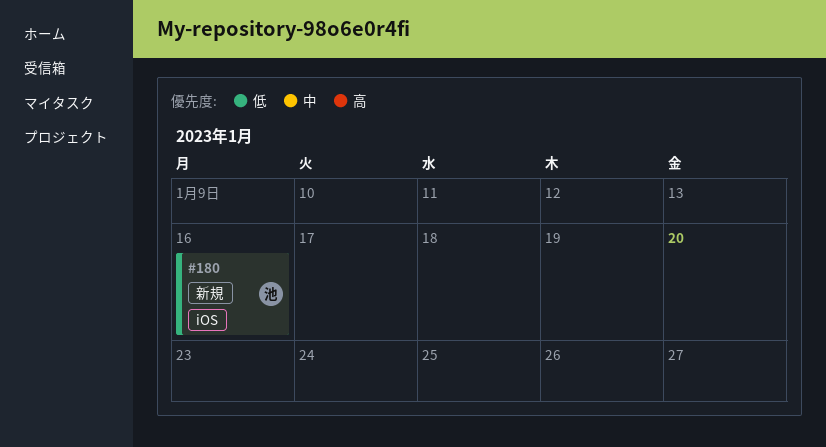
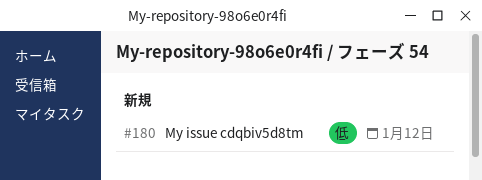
#180, due: Jan 16 -> Jan 12

